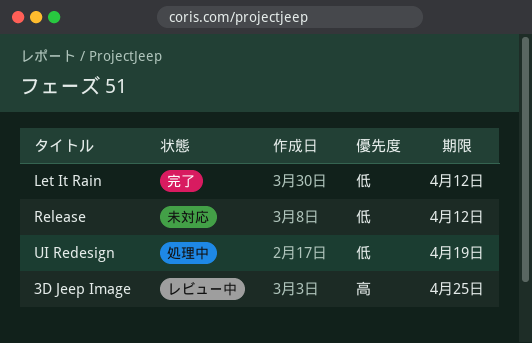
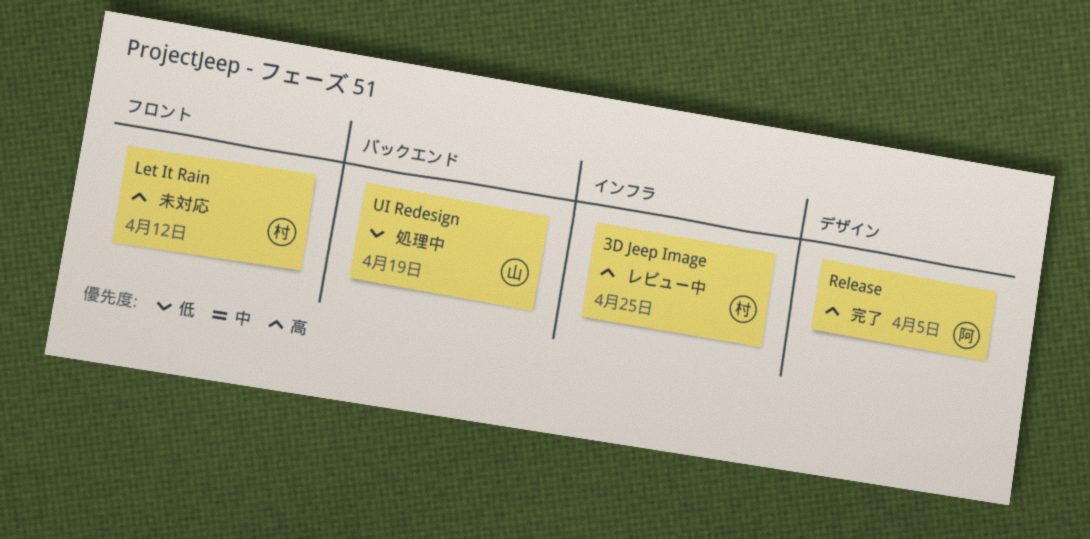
Let It Rain, status: 完了 -> 未対応
Let It Rain, priority: 低 -> 高
Release, status: 未対応 -> 完了
Release, priority: 低 -> 高
Release, due: Apr 12 -> Apr 5

